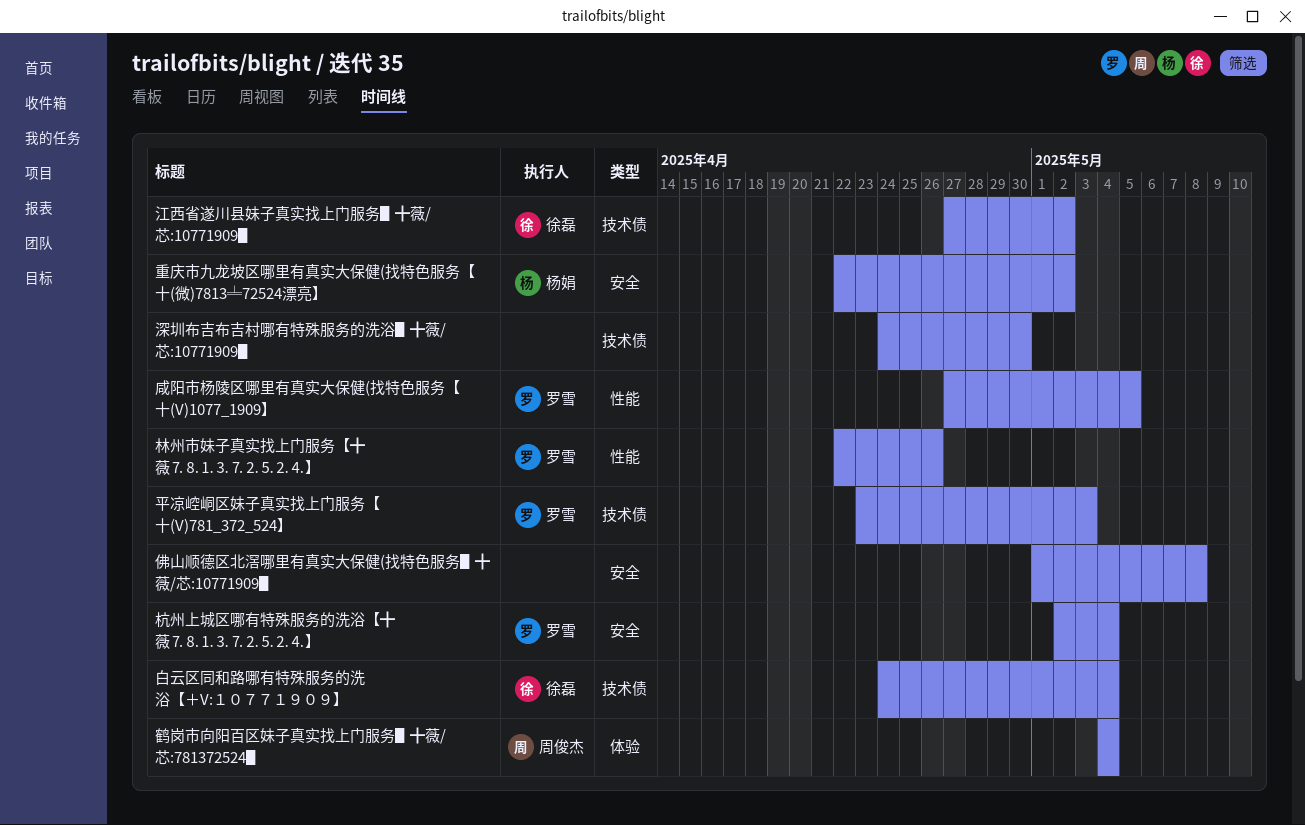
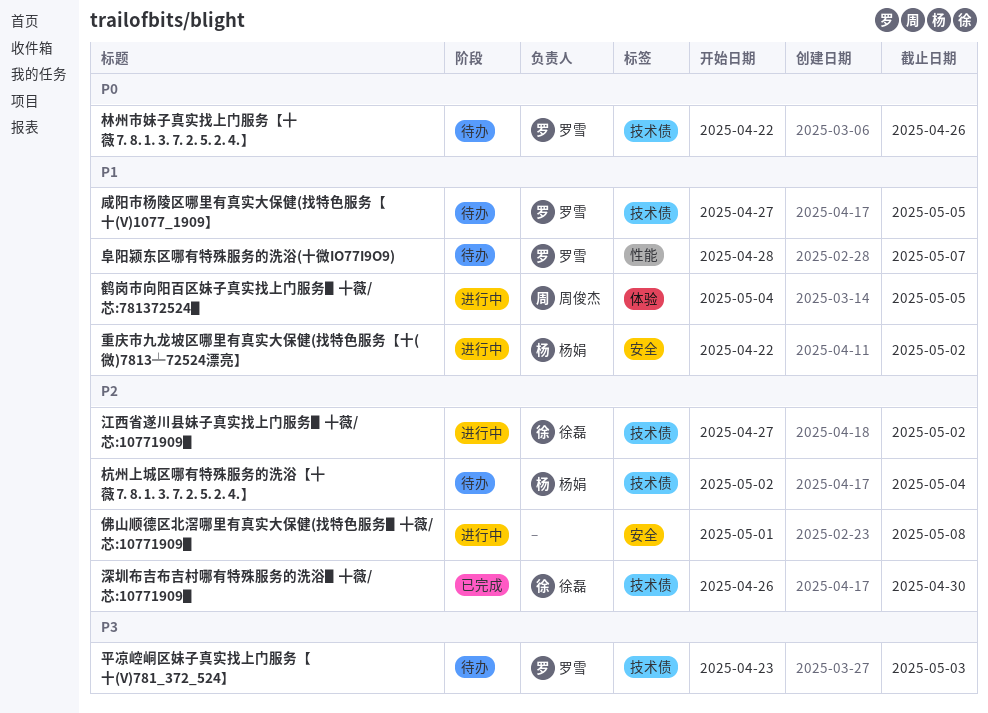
咸阳市杨陵区哪里有真实大保健(找特色服务【十(V)1077_1909】, label: 性能 -> 技术债
杭州上城区哪有特殊服务的洗浴【╋薇⒎⒏⒈⒊⒎⒉⒌⒉⒋】, owner: 罗雪 -> 杨娟
杭州上城区哪有特殊服务的洗浴【╋薇⒎⒏⒈⒊⒎⒉⒌⒉⒋】, label: 安全 -> 技术债
林州市妹子真实找上门服务【╋薇⒎⒏⒈⒊⒎⒉⒌⒉⒋】, label: 性能 -> 技术债
深圳布吉布吉村哪有特殊服务的洗浴▋╋薇/芯:10771909▋, owner: none -> 徐磊
深圳布吉布吉村哪有特殊服务的洗浴▋╋薇/芯:10771909▋, start: Apr 24 -> Apr 26
白云区同和路哪有特殊服务的洗浴【＋V:１０７７１９０９】: present -> none
阜阳颍东区哪有特殊服务的洗浴(十微IO77I9O9): none -> present
鹤岗市向阳百区妹子真实找上门服务▋╋薇/芯:781372524▋, due: May 4 -> May 5

